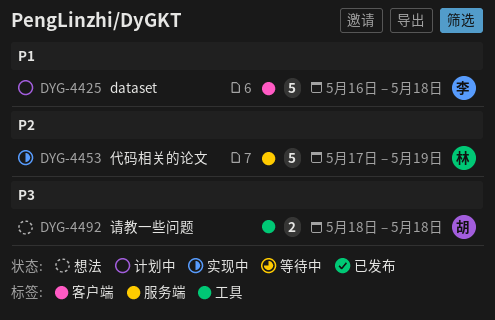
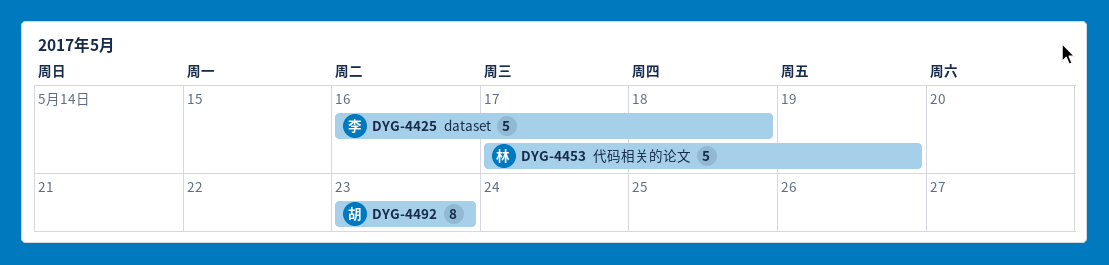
DYG-4492, estimate: 2 -> 8
DYG-4492, start: May 18 -> May 23
DYG-4492, due: May 18 -> May 23

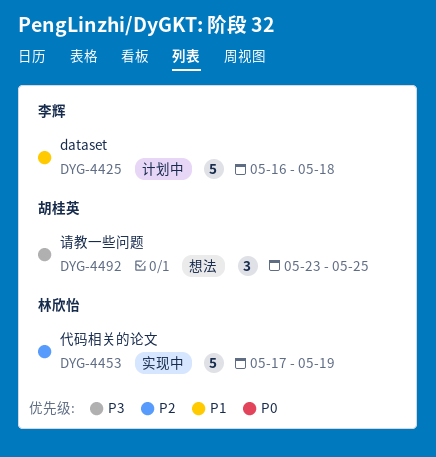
DYG-4492, estimate: 8 -> 3
DYG-4492, due: May 23 -> May 25

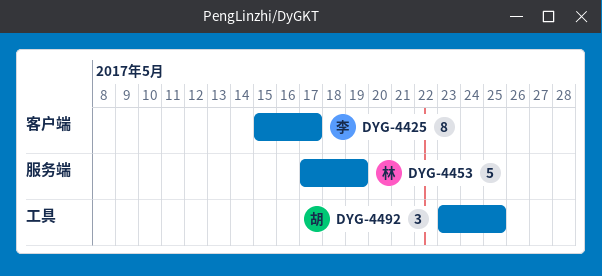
DYG-4425, estimate: 5 -> 8
DYG-4425, start: May 16 -> May 15
DYG-4425, due: May 18 -> May 17

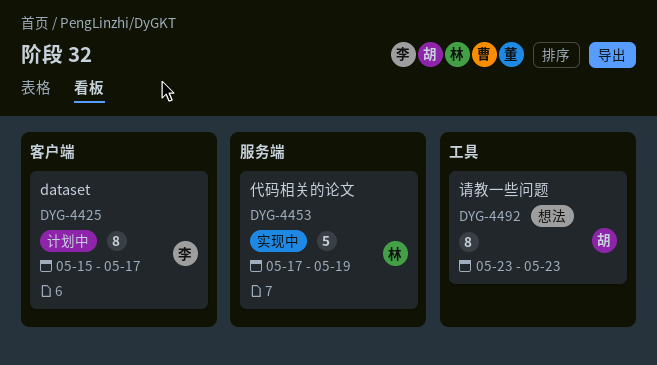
DYG-4492, estimate: 3 -> 8
DYG-4492, due: May 25 -> May 23

